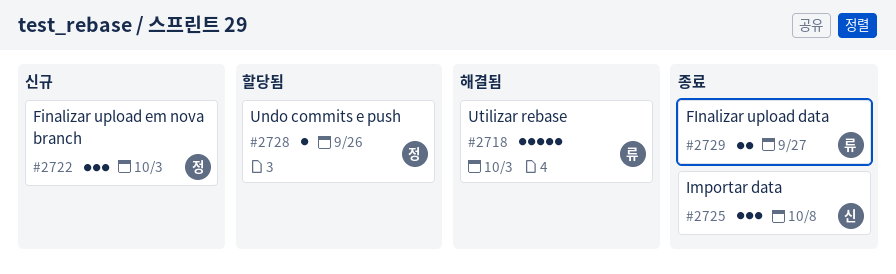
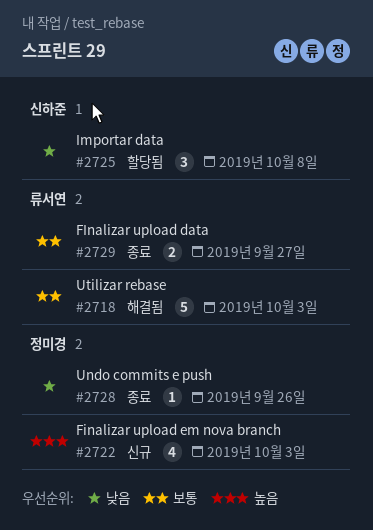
#2722, estimate: 3 -> 4
#2725, status: 종료 -> 할당됨
#2728, status: 할당됨 -> 종료

